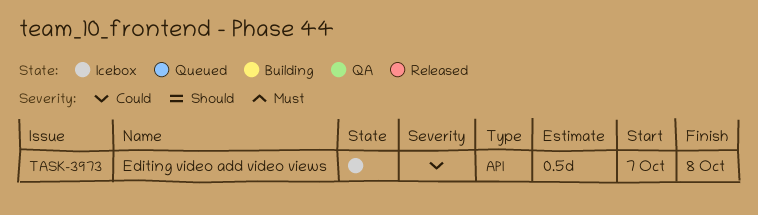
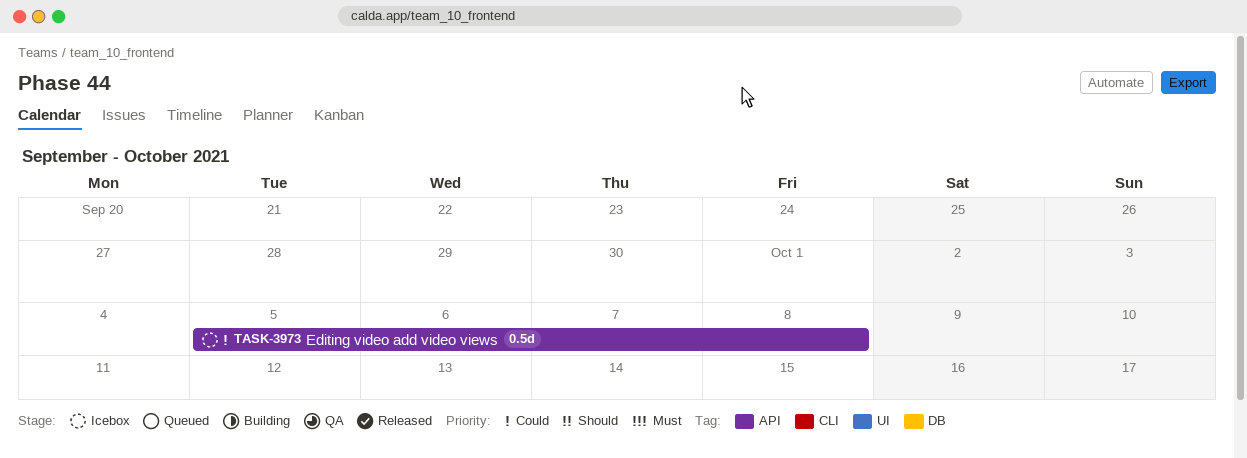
TASK-3973, start: Oct 7 -> Oct 5

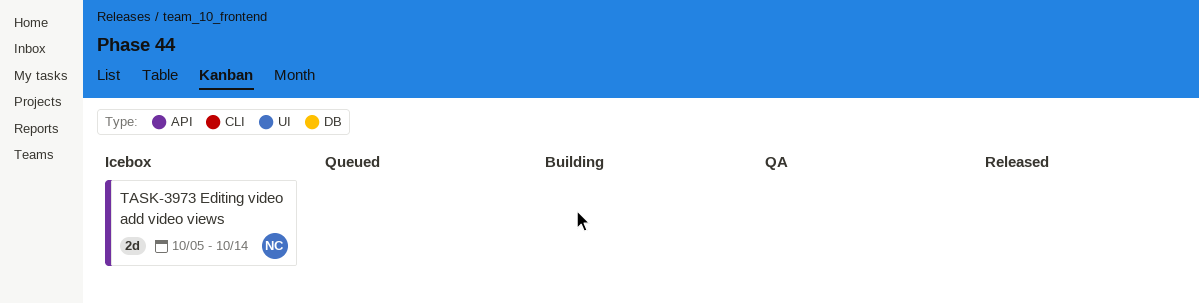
TASK-3973, estimate: 0.5d -> 2d
TASK-3973, due: Oct 8 -> Oct 14

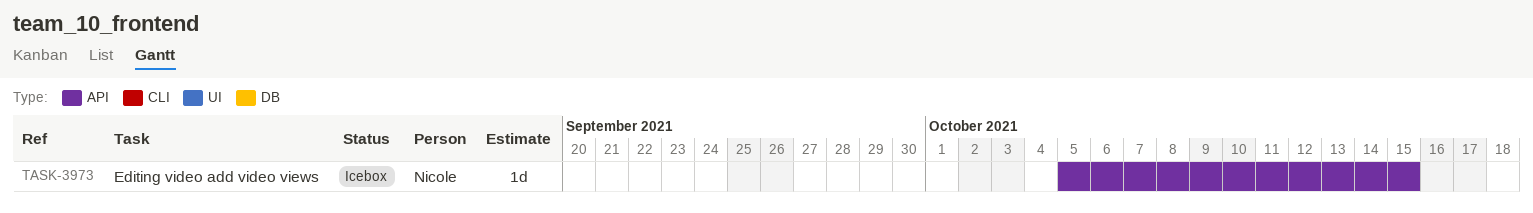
TASK-3973, estimate: 2d -> 1d
TASK-3973, due: Oct 14 -> Oct 15

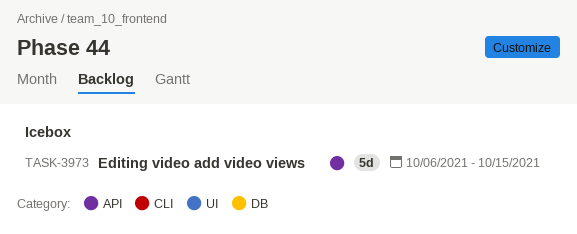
TASK-3973, estimate: 1d -> 5d
TASK-3973, start: Oct 5 -> Oct 6

